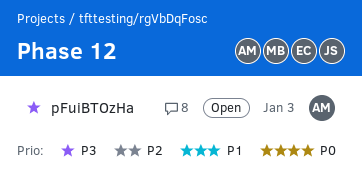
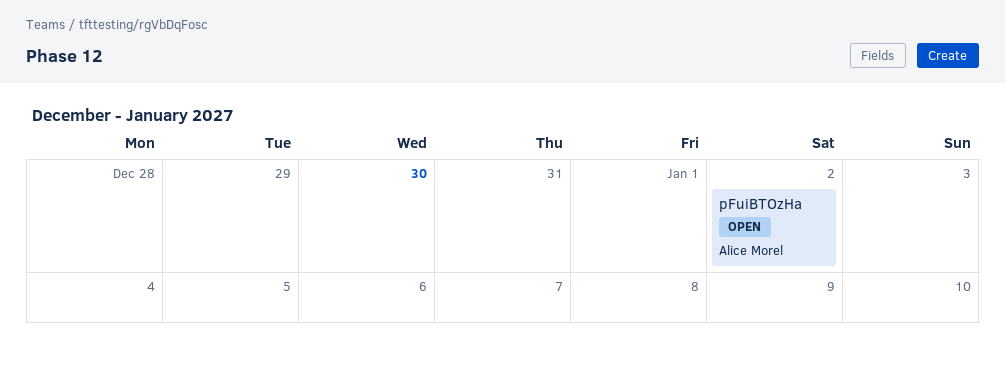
pFuiBTOzHa, due: Jan 3 -> Jan 2

